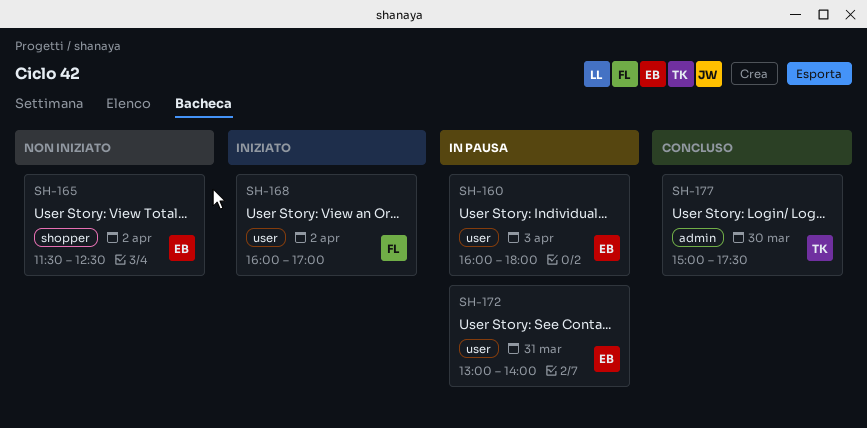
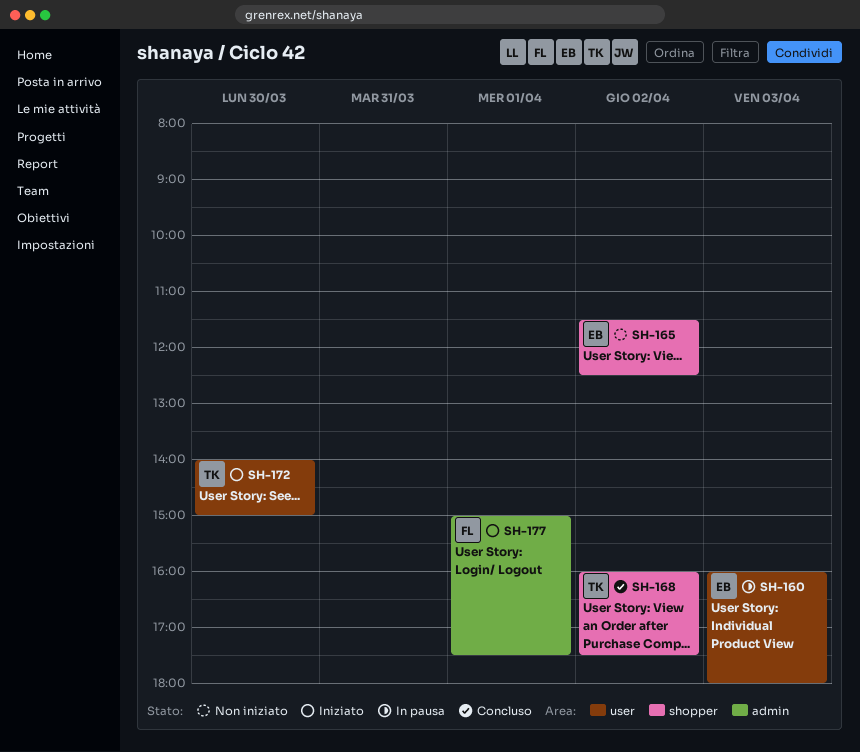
SH-168, status: Iniziato -> Concluso
SH-168, owner: FL -> TK
SH-168, label: user -> shopper
SH-168, ends: 17:00 -> 17:30
SH-172, status: In pausa -> Iniziato
SH-172, owner: EB -> TK
SH-172, day: Mar 31 -> Mar 30
SH-172, begins: 13:00 -> 14:00
SH-172, ends: 14:00 -> 15:00
SH-177, status: Concluso -> Iniziato
SH-177, owner: TK -> FL
SH-177, day: Mar 30 -> Apr 1

